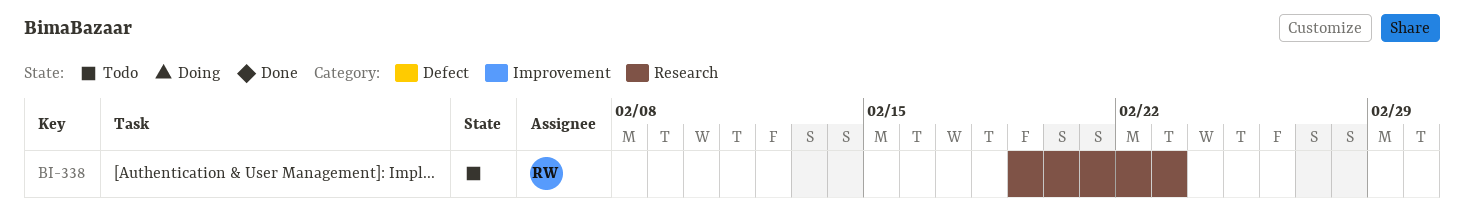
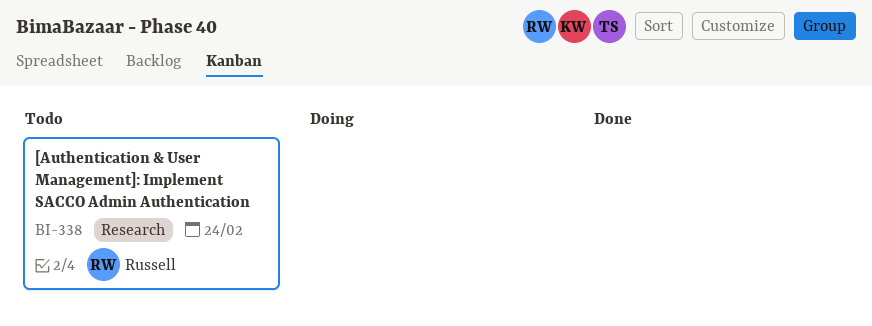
BI-338, due: Feb 23 -> Feb 24

